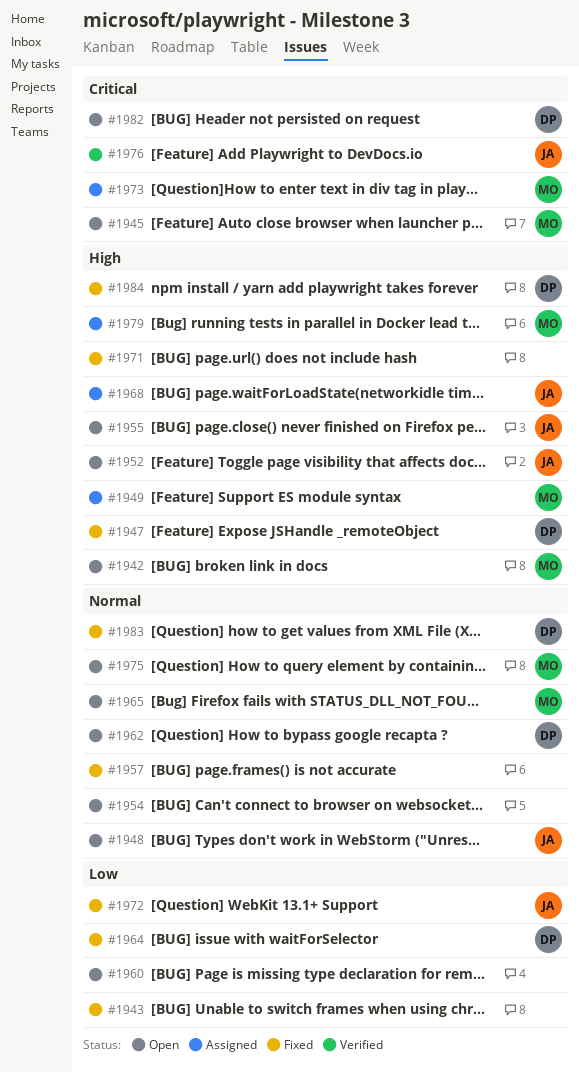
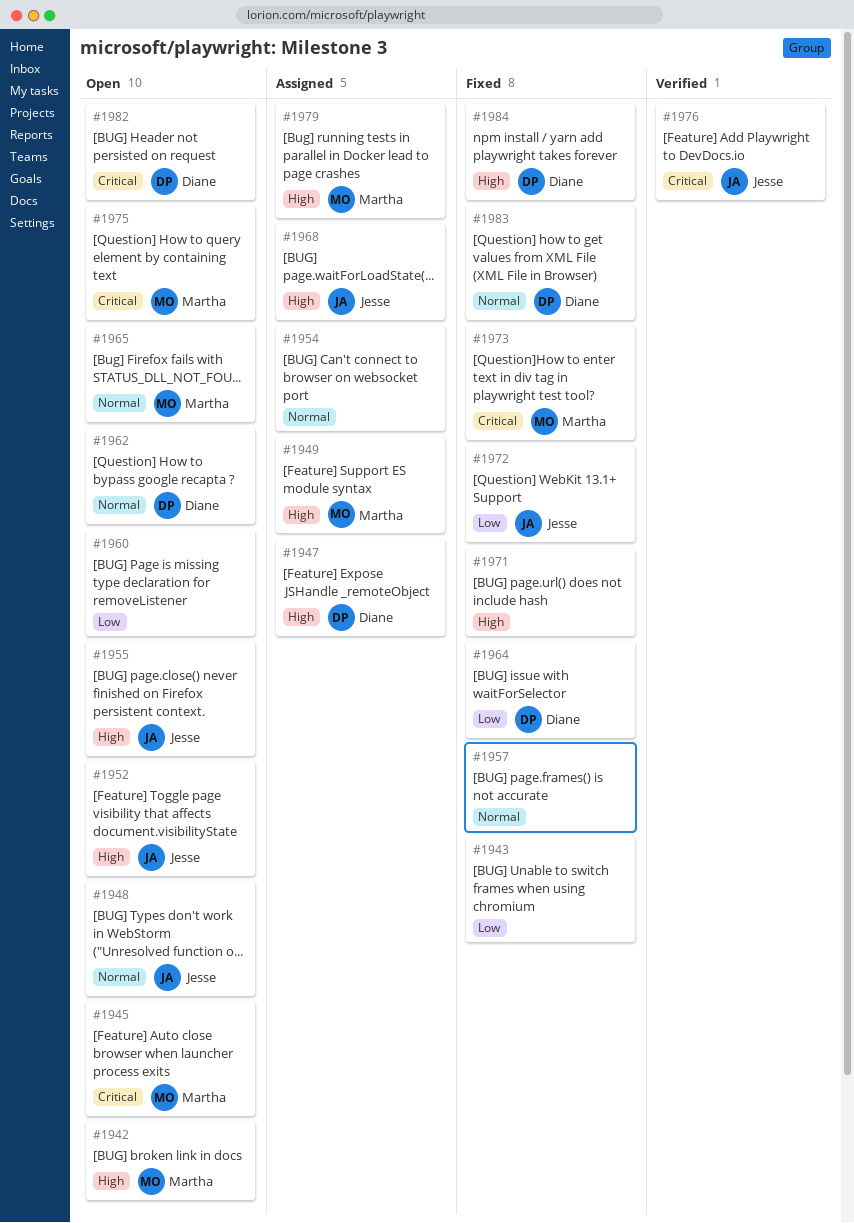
#1947, status: Fixed -> Assigned
#1954, status: Open -> Assigned
#1973, status: Assigned -> Fixed
#1975, priority: Normal -> Critical

